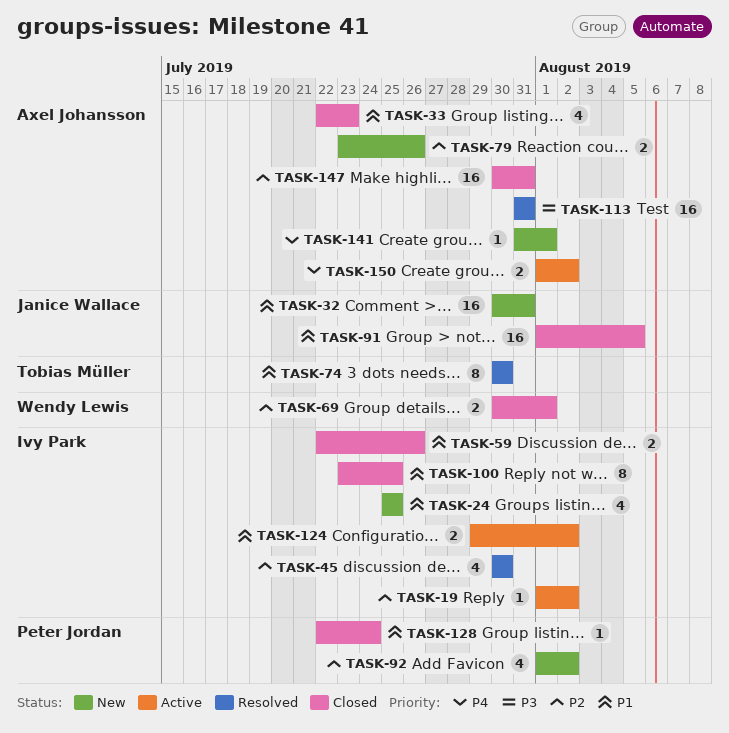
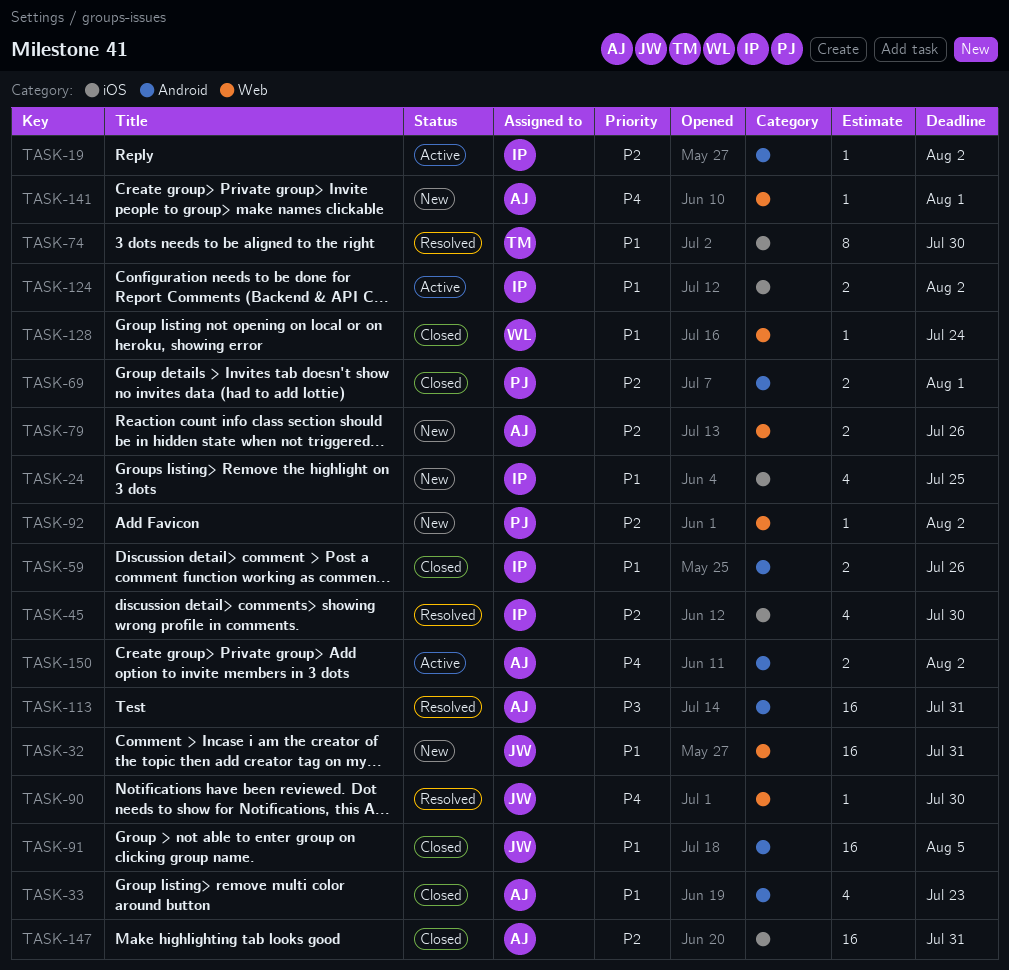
TASK-69, owner: Wendy Lewis -> Peter Jordan
TASK-90: none -> present
TASK-92, estimate: 4 -> 1
TASK-100: present -> none
TASK-128, owner: Peter Jordan -> Wendy Lewis

